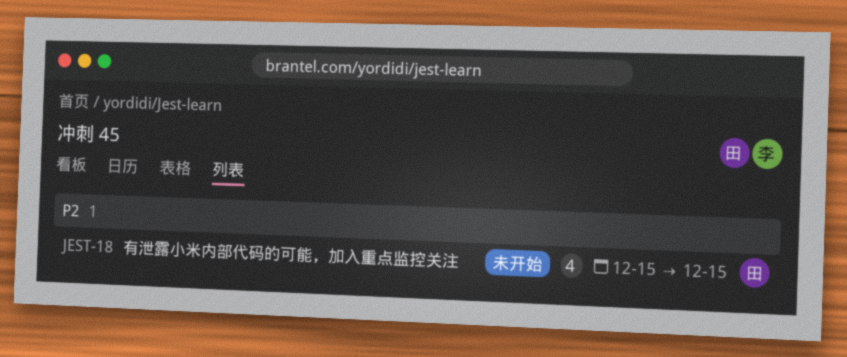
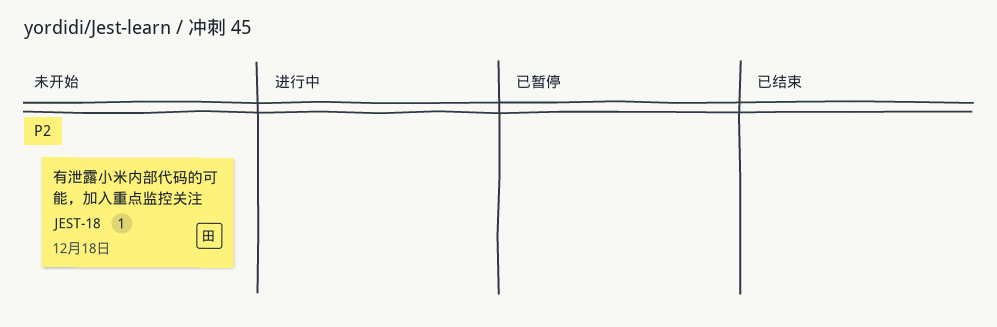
JEST-18, estimate: 4 -> 1
JEST-18, due: Dec 15 -> Dec 18

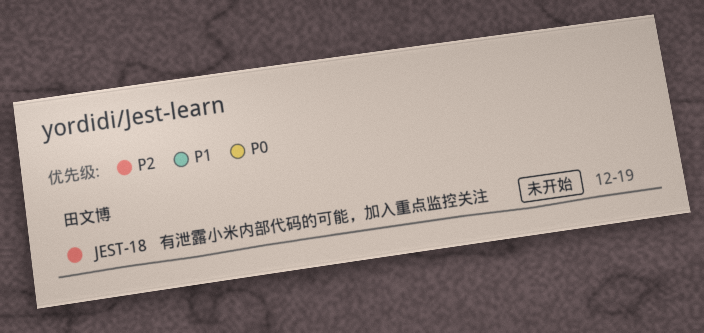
JEST-18, due: Dec 18 -> Dec 19

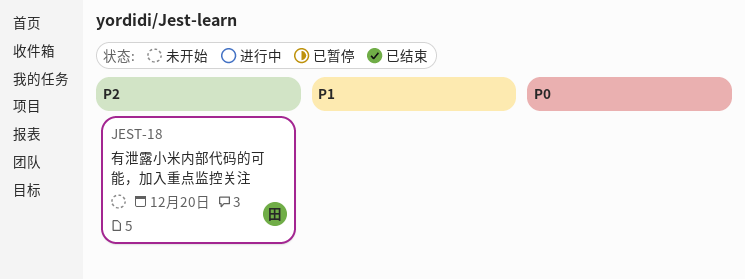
JEST-18, due: Dec 19 -> Dec 20

